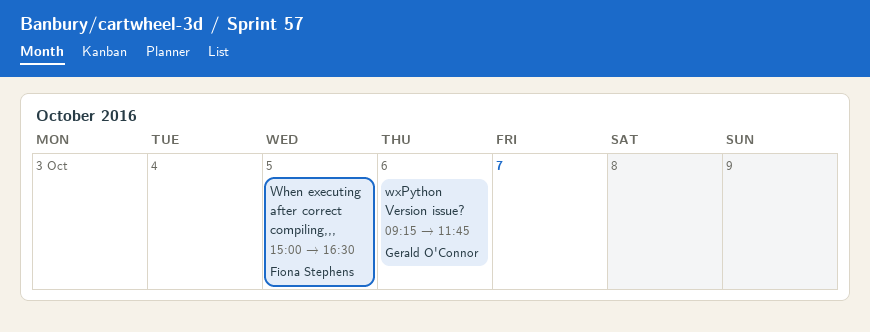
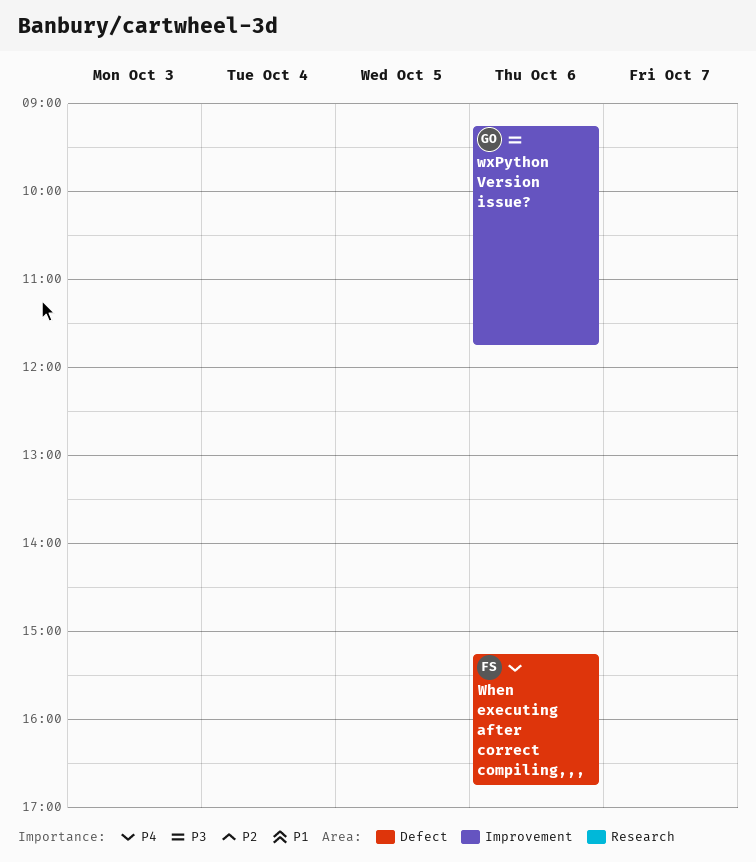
When executing after correct compiling,,,, day: Oct 5 -> Oct 6
When executing after correct compiling,,,, begins: 15:00 -> 15:15
When executing after correct compiling,,,, ends: 16:30 -> 16:45

